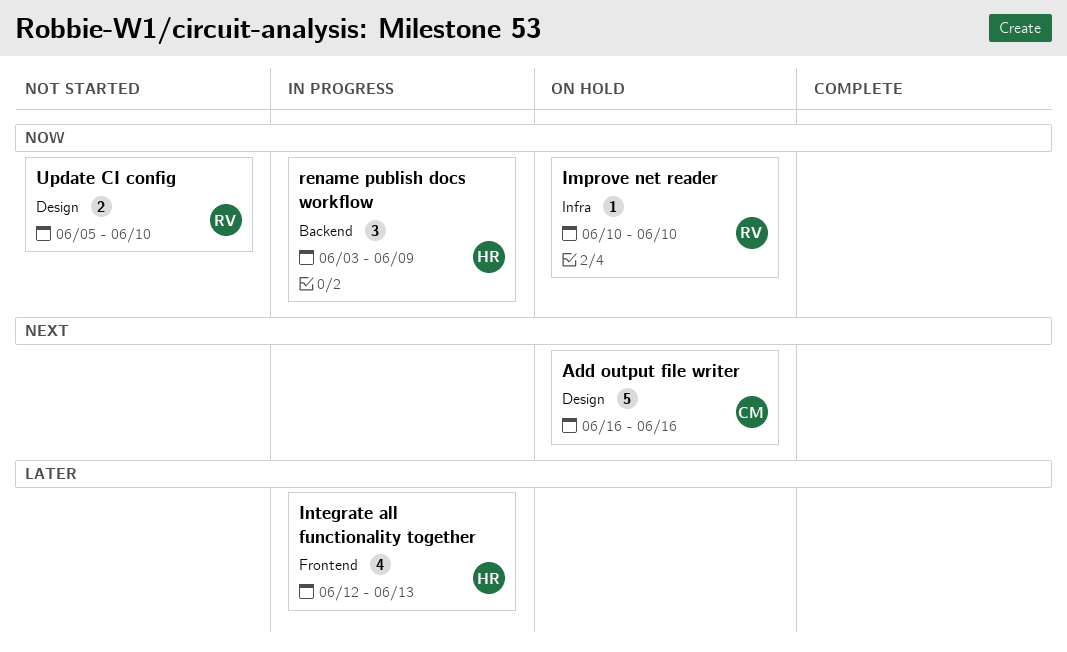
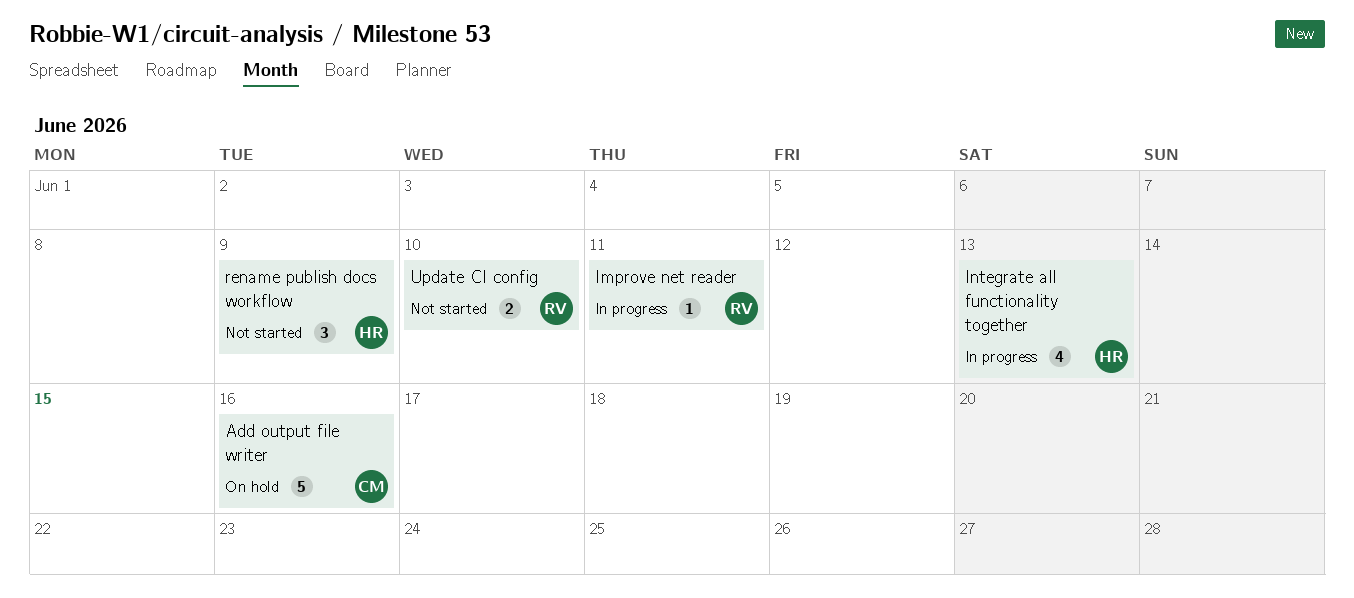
Improve net reader, status: On hold -> In progress
Improve net reader, due: Jun 10 -> Jun 11
rename publish docs workflow, status: In progress -> Not started

